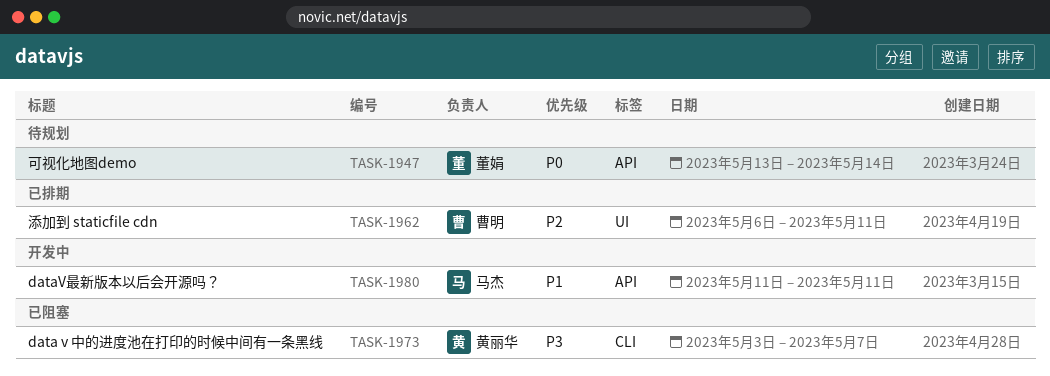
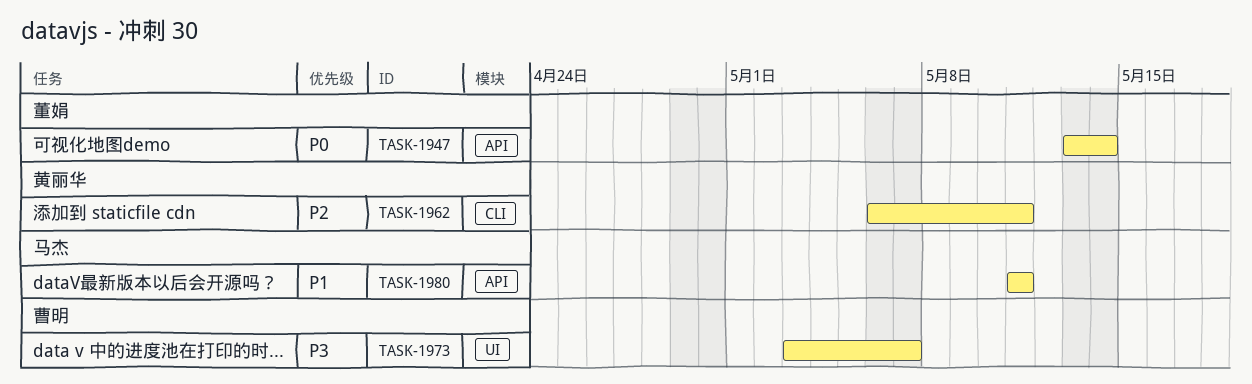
TASK-1962, owner: 曹明 -> 黄丽华
TASK-1962, label: UI -> CLI
TASK-1973, owner: 黄丽华 -> 曹明
TASK-1973, label: CLI -> UI

